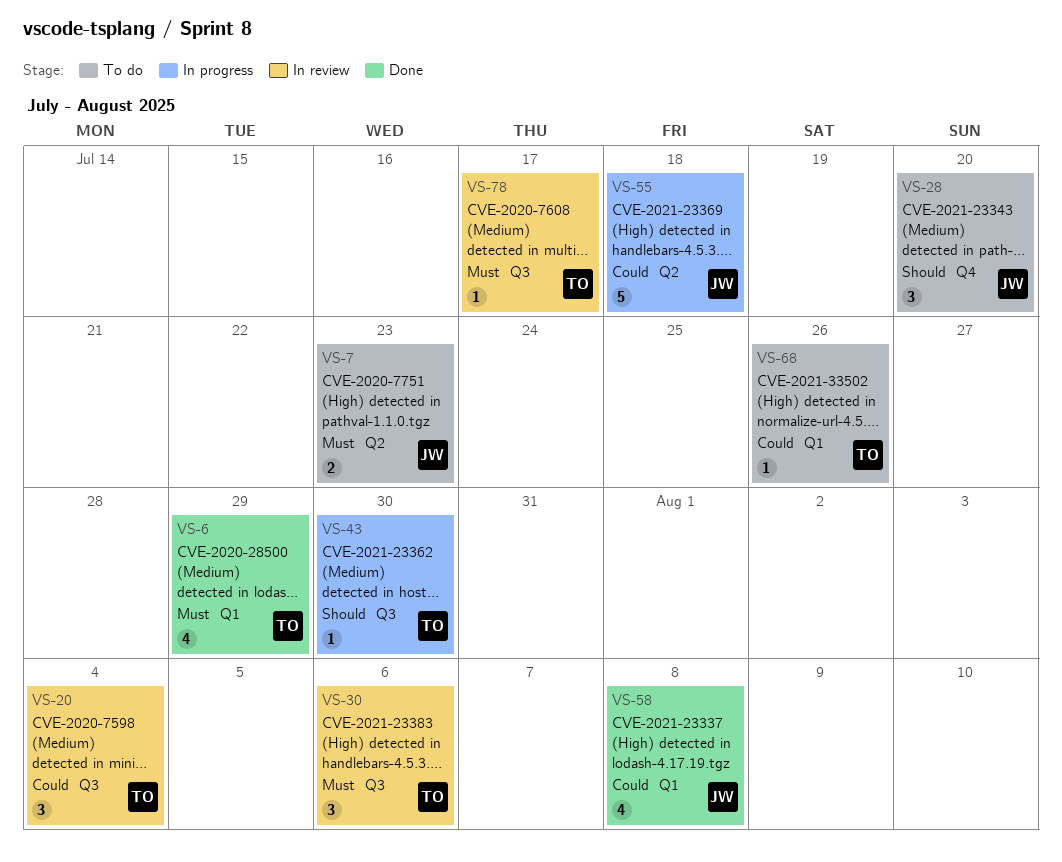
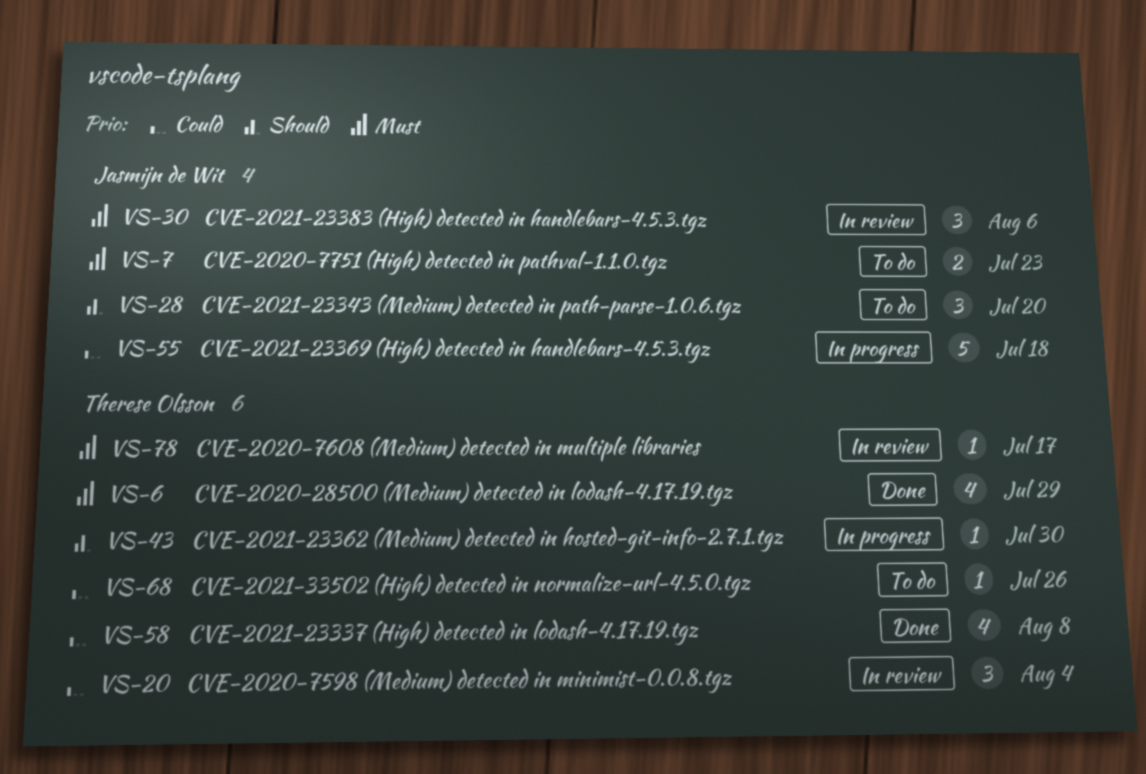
VS-30, owner: Therese Olsson -> Jasmijn de Wit
VS-58, owner: Jasmijn de Wit -> Therese Olsson

